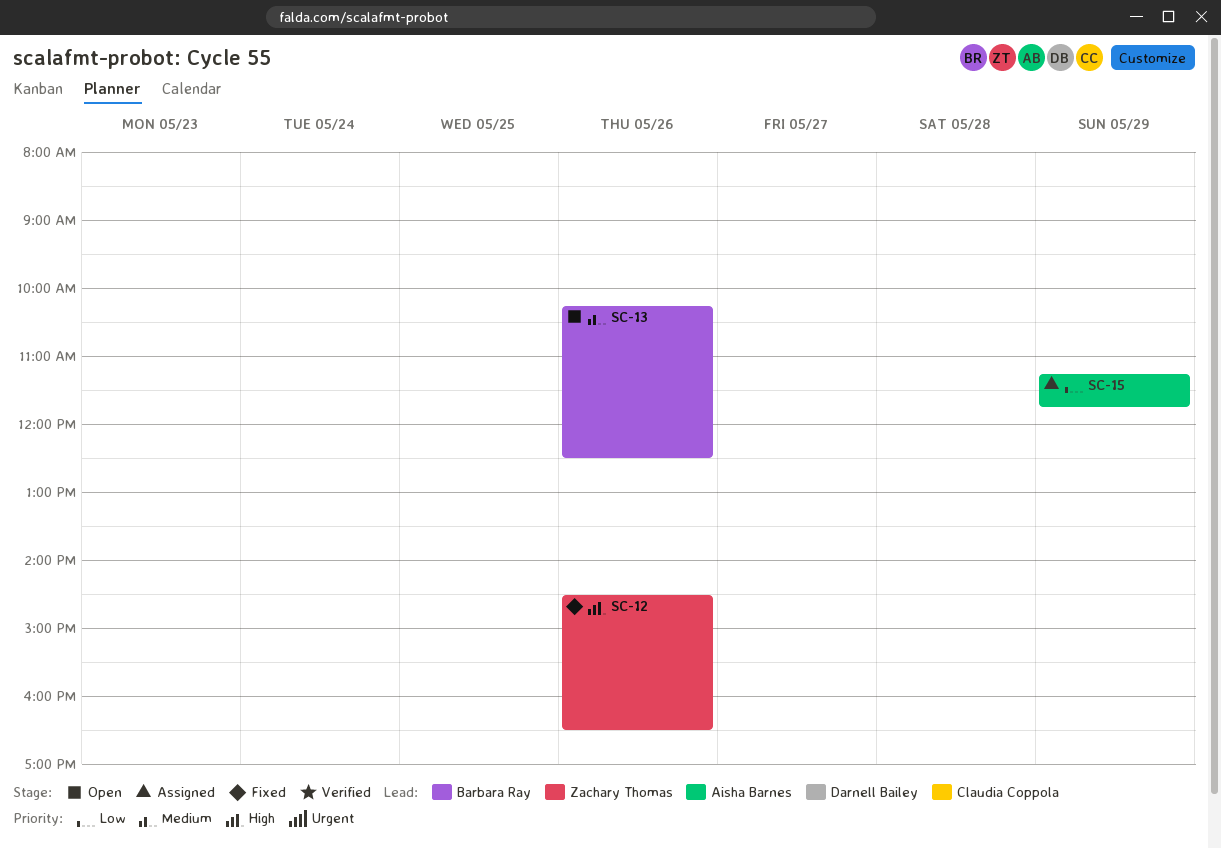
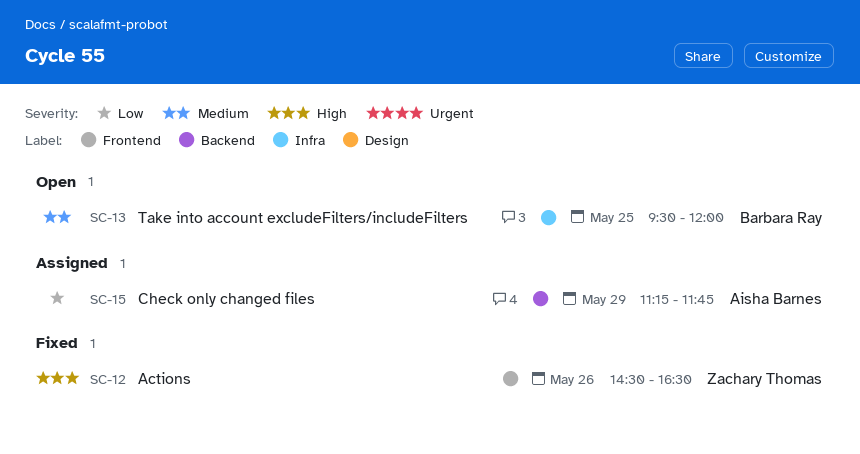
SC-13, day: May 26 -> May 25
SC-13, begins: 10:15 -> 09:30
SC-13, ends: 12:30 -> 12:00

